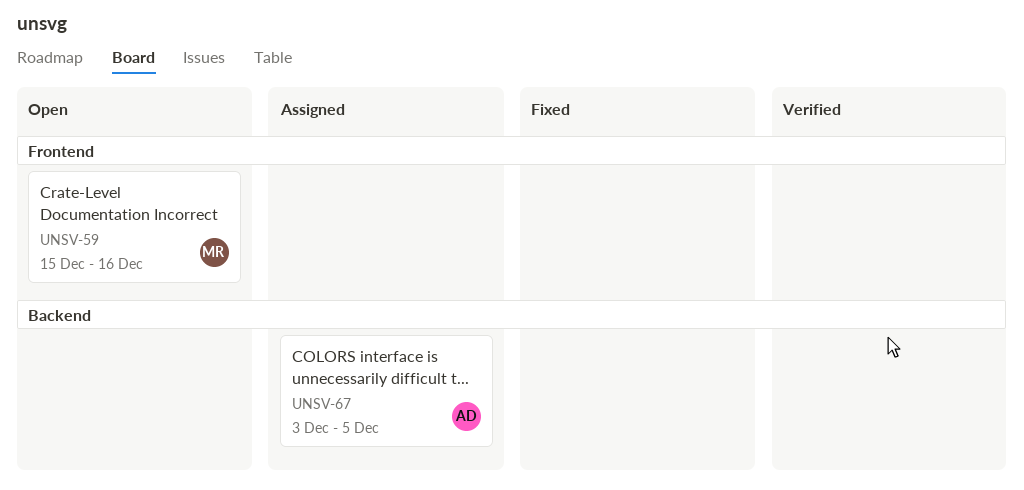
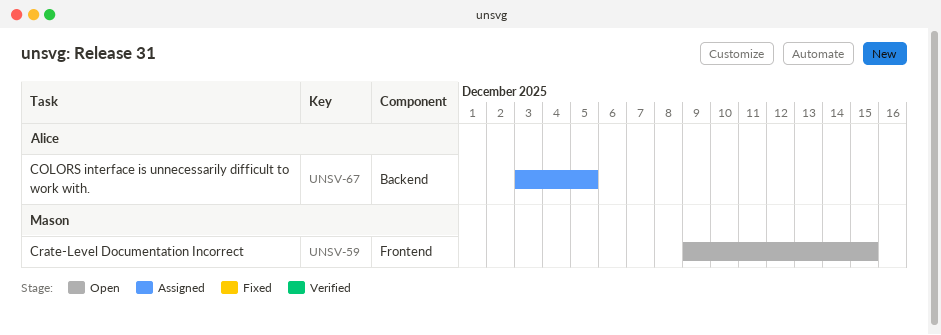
UNSV-59, start: Dec 15 -> Dec 9
UNSV-59, due: Dec 16 -> Dec 15

